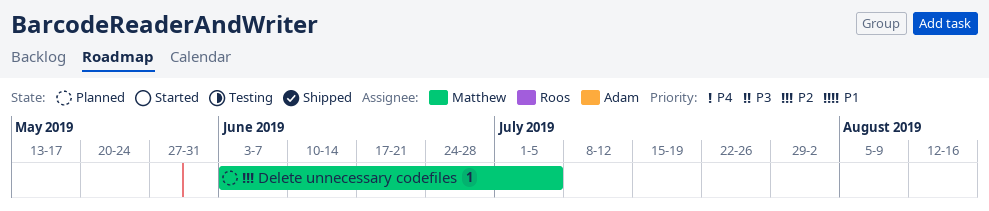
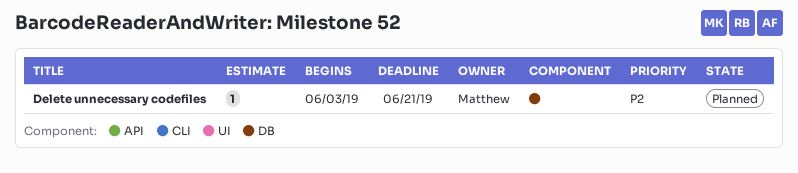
Delete unnecessary codefiles, due: Jul 5 -> Jun 21

